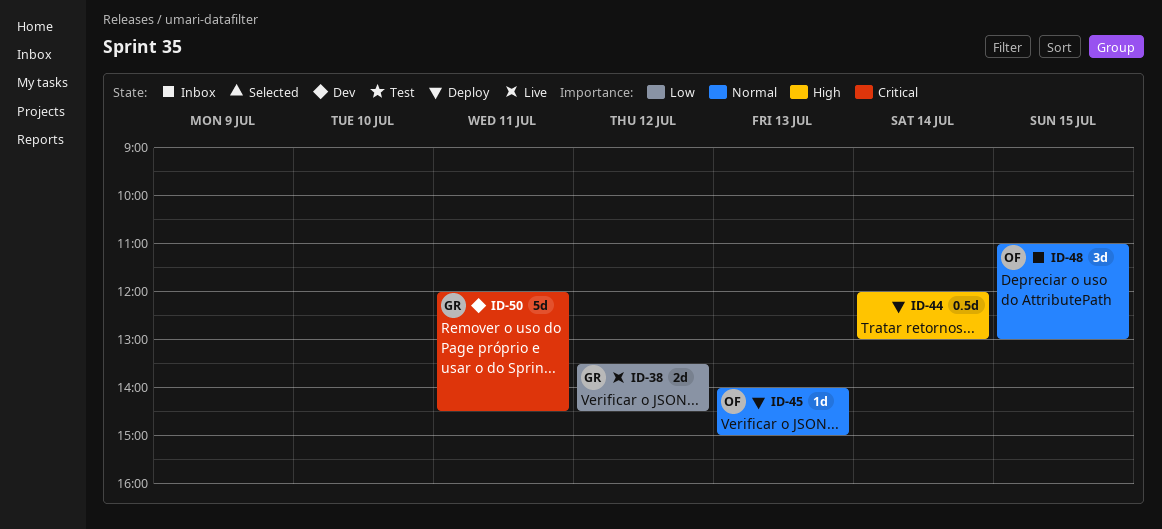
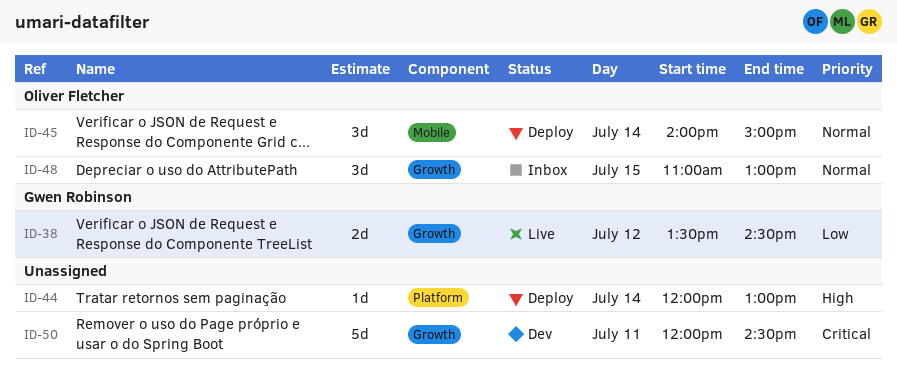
ID-44, estimate: 0.5d -> 1d
ID-45, estimate: 1d -> 3d
ID-45, day: Jul 13 -> Jul 14
ID-50, owner: Gwen Robinson -> none

